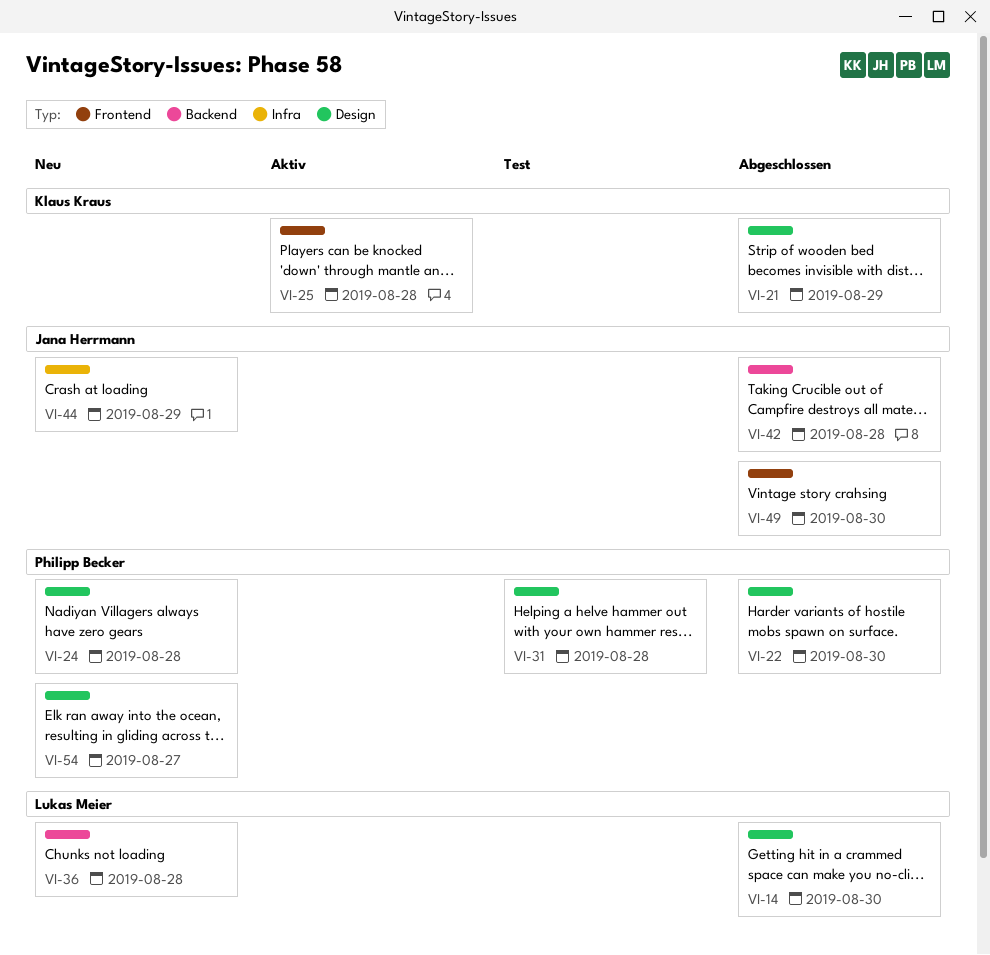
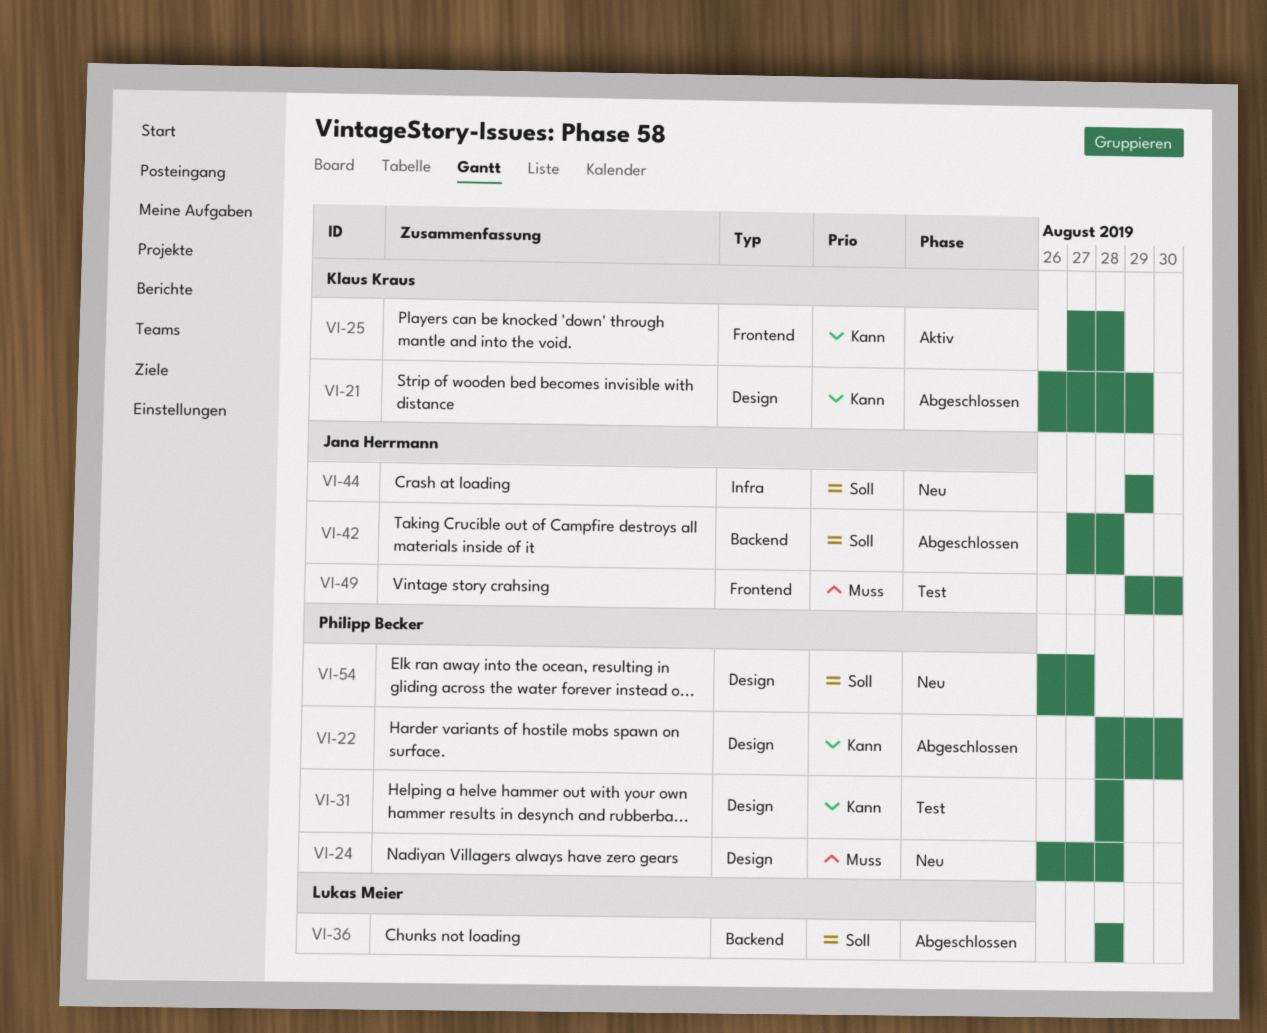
VI-14: present -> none
VI-36, status: Neu -> Abgeschlossen
VI-49, status: Abgeschlossen -> Test

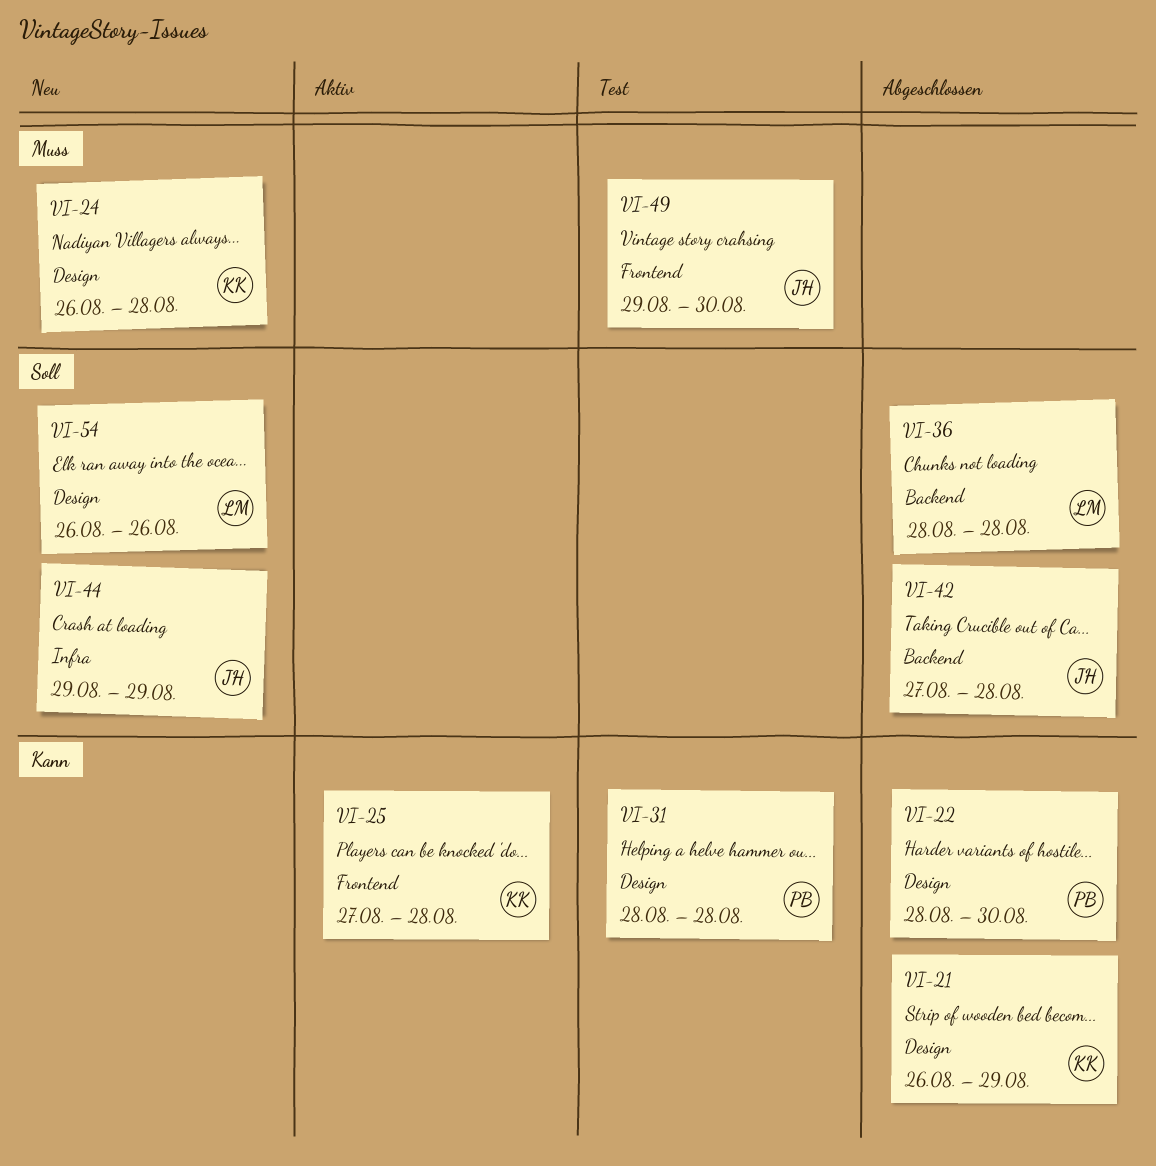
VI-24, owner: Philipp Becker -> Klaus Kraus
VI-54, owner: Philipp Becker -> Lukas Meier
VI-54, due: Aug 27 -> Aug 26

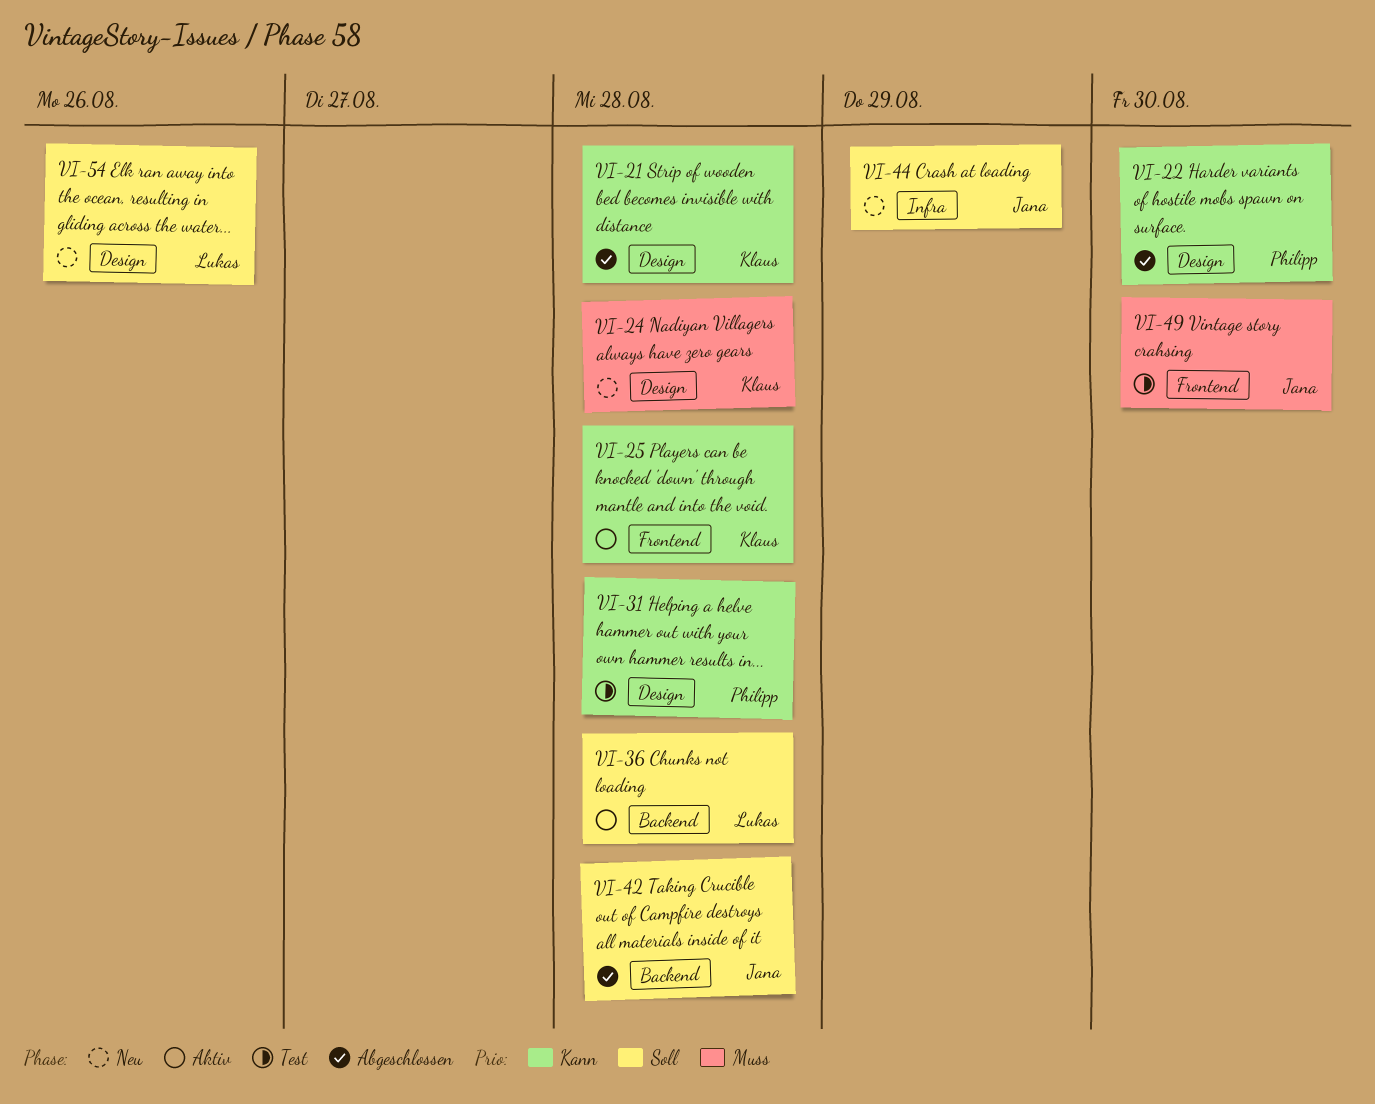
VI-21, due: Aug 29 -> Aug 28
VI-36, status: Abgeschlossen -> Aktiv

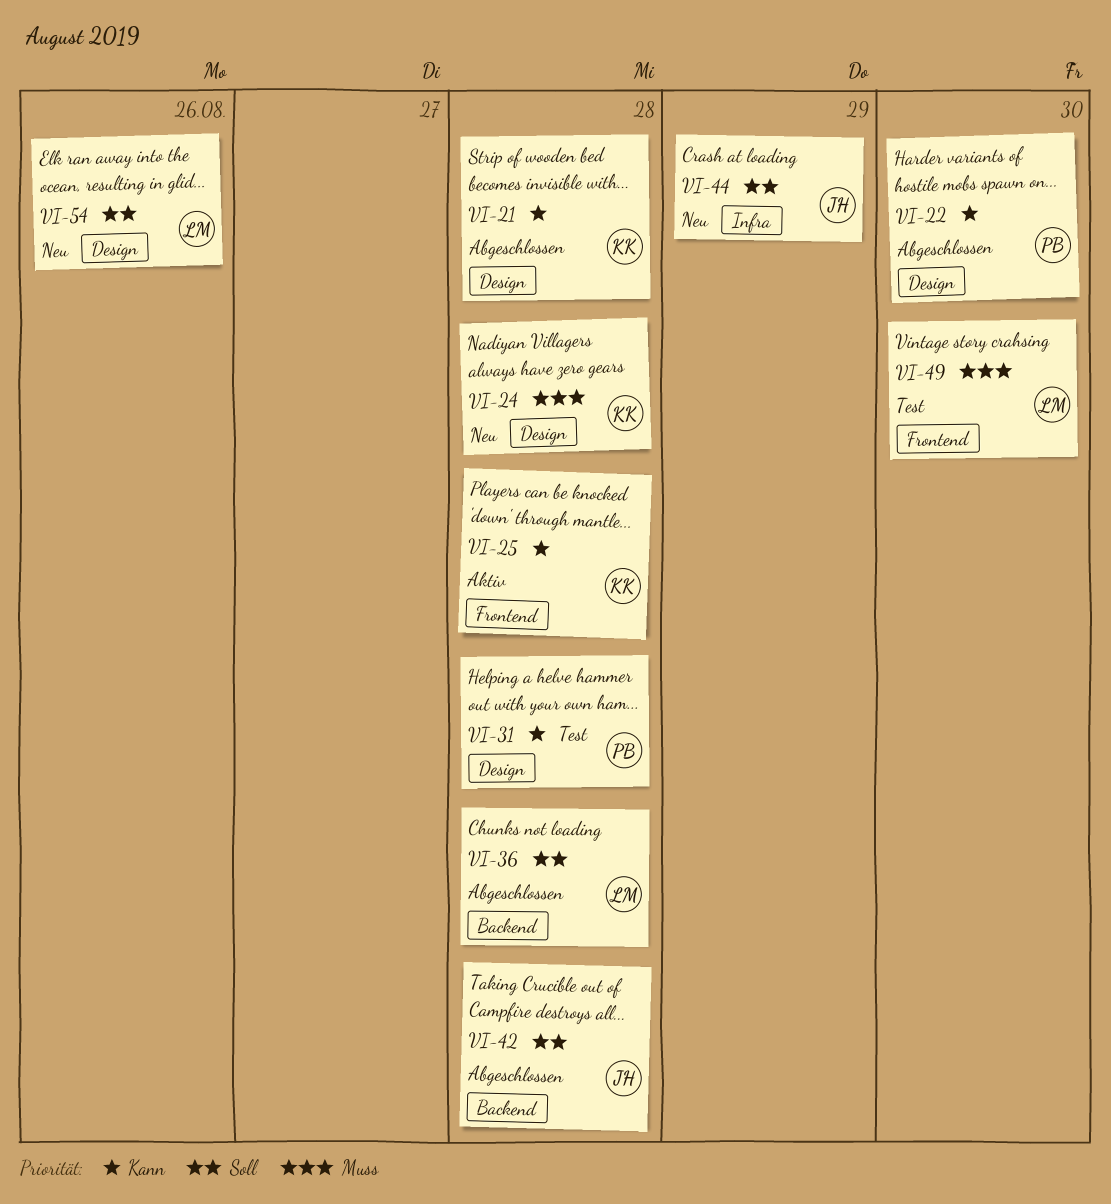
VI-36, status: Aktiv -> Abgeschlossen
VI-49, owner: Jana -> Lukas

